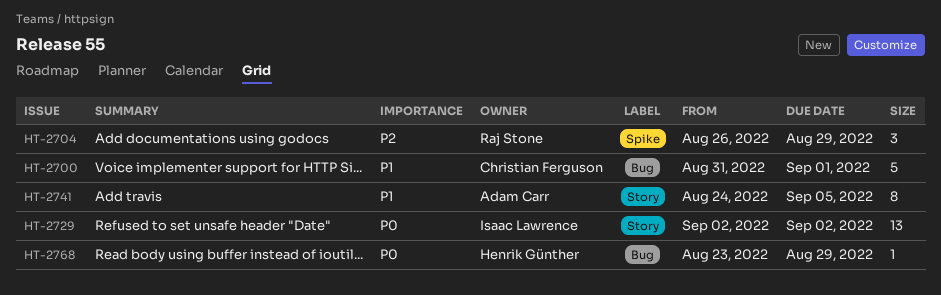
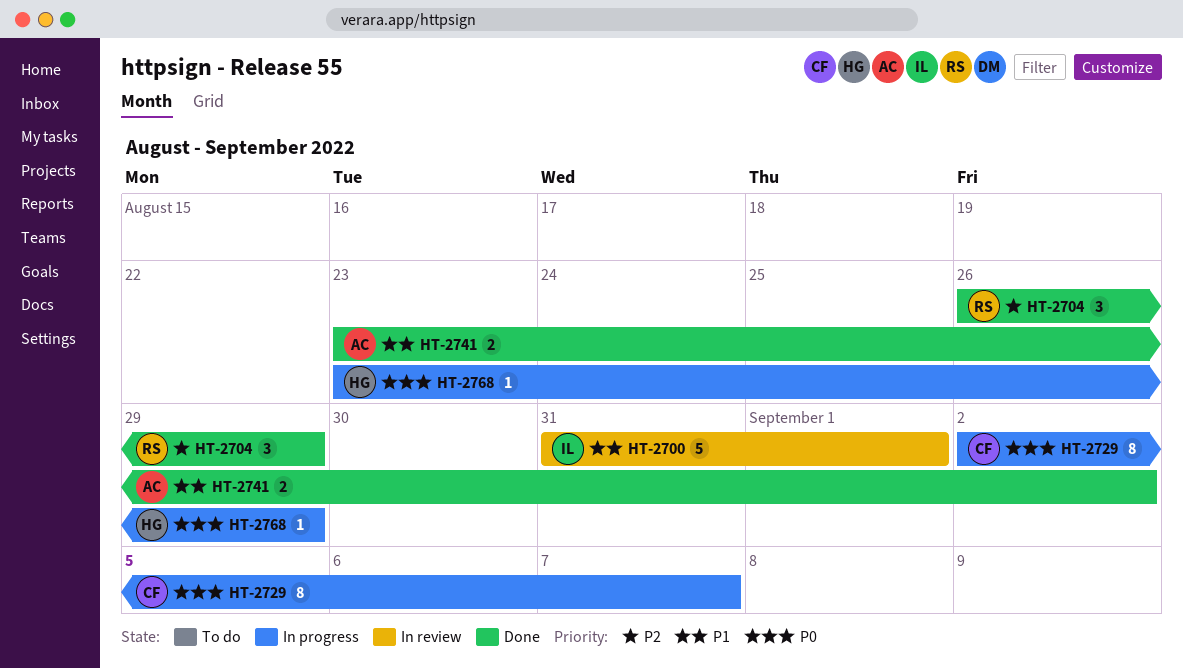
HT-2700, owner: Christian Ferguson -> Isaac Lawrence
HT-2729, owner: Isaac Lawrence -> Christian Ferguson
HT-2729, estimate: 13 -> 8
HT-2729, due: Sep 2 -> Sep 7
HT-2741, estimate: 8 -> 2
HT-2741, start: Aug 24 -> Aug 23
HT-2741, due: Sep 5 -> Sep 2

